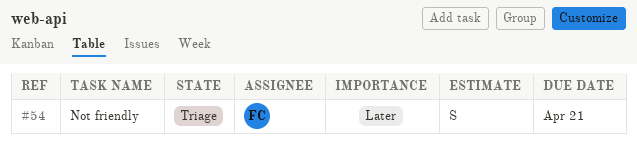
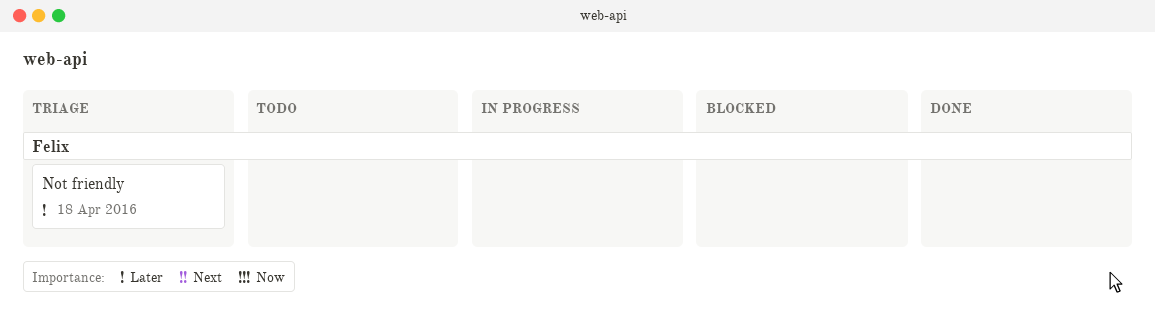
Not friendly, due: Apr 21 -> Apr 18

